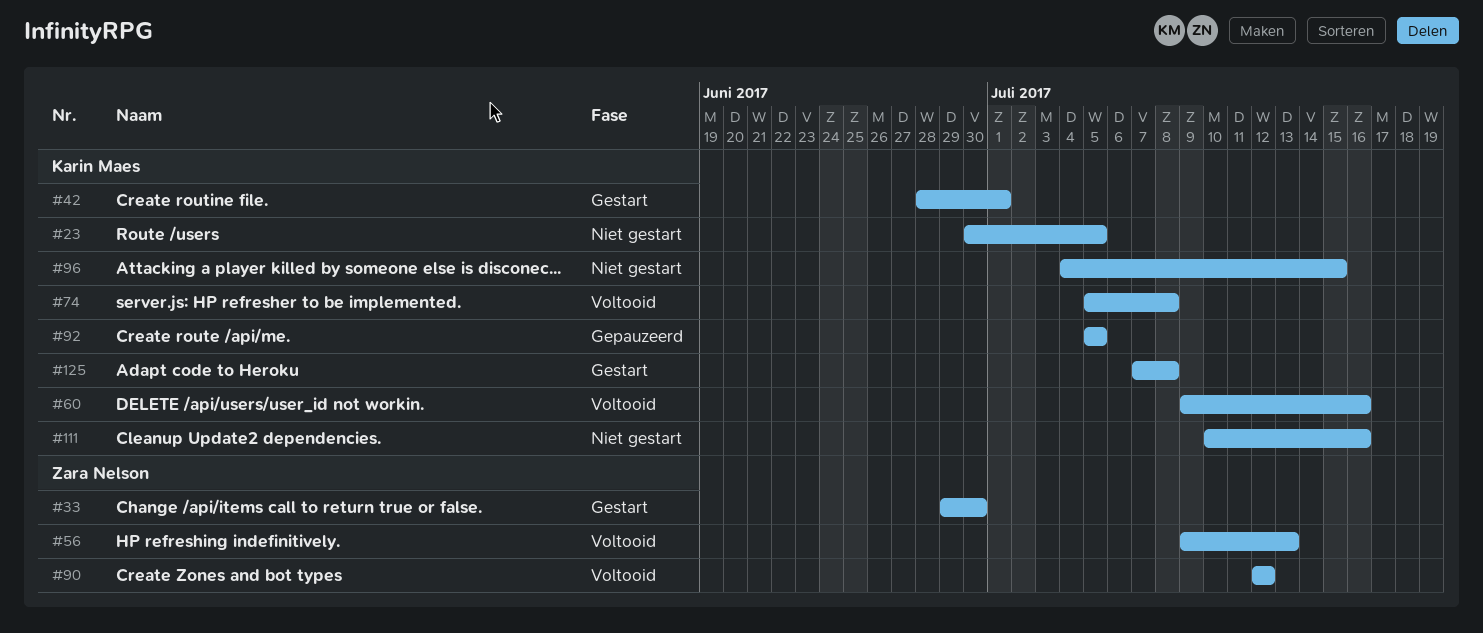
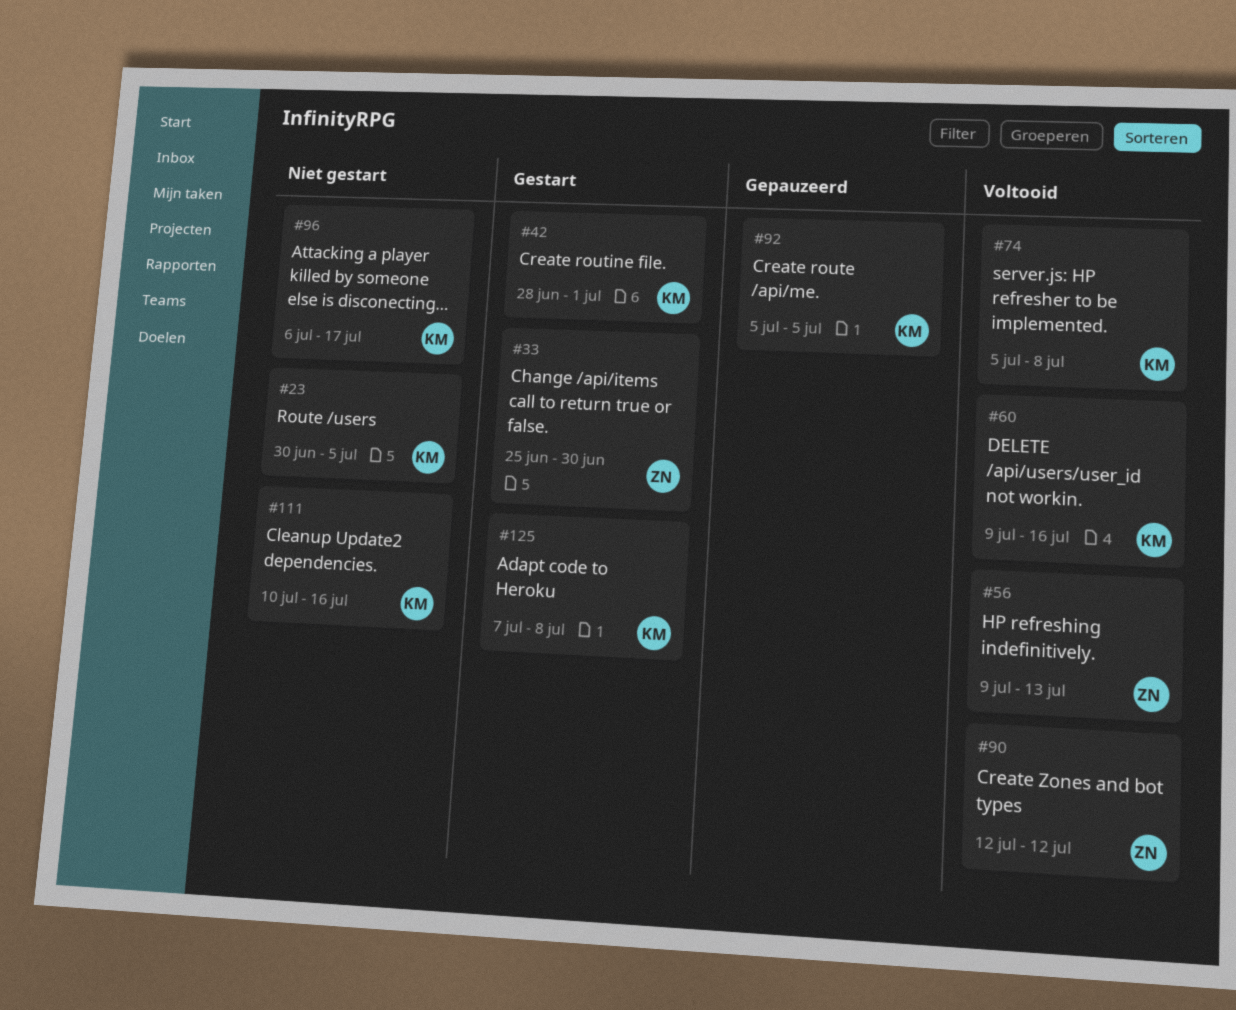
#33, start: Jun 29 -> Jun 25
#96, start: Jul 4 -> Jul 6
#96, due: Jul 15 -> Jul 17

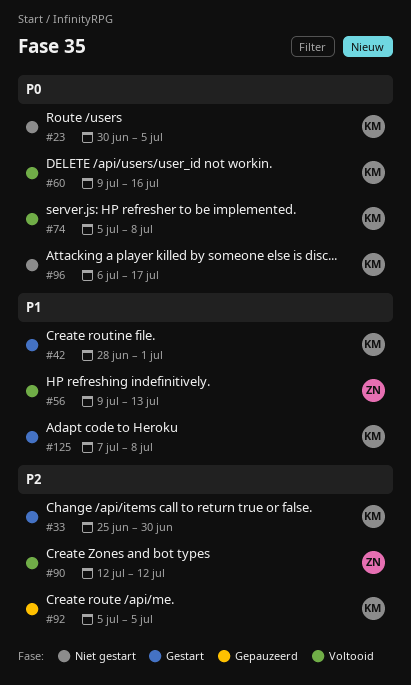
#33, owner: ZN -> KM
#111: present -> none

